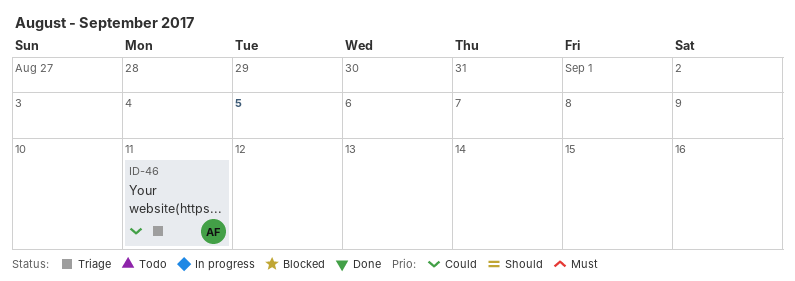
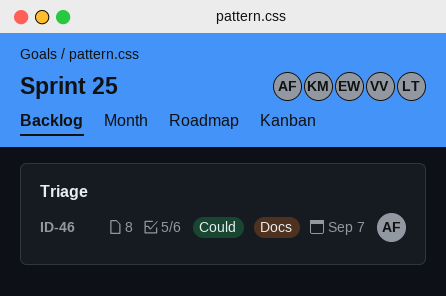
ID-46, due: Sep 11 -> Sep 7

